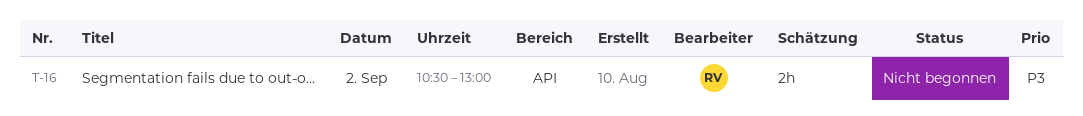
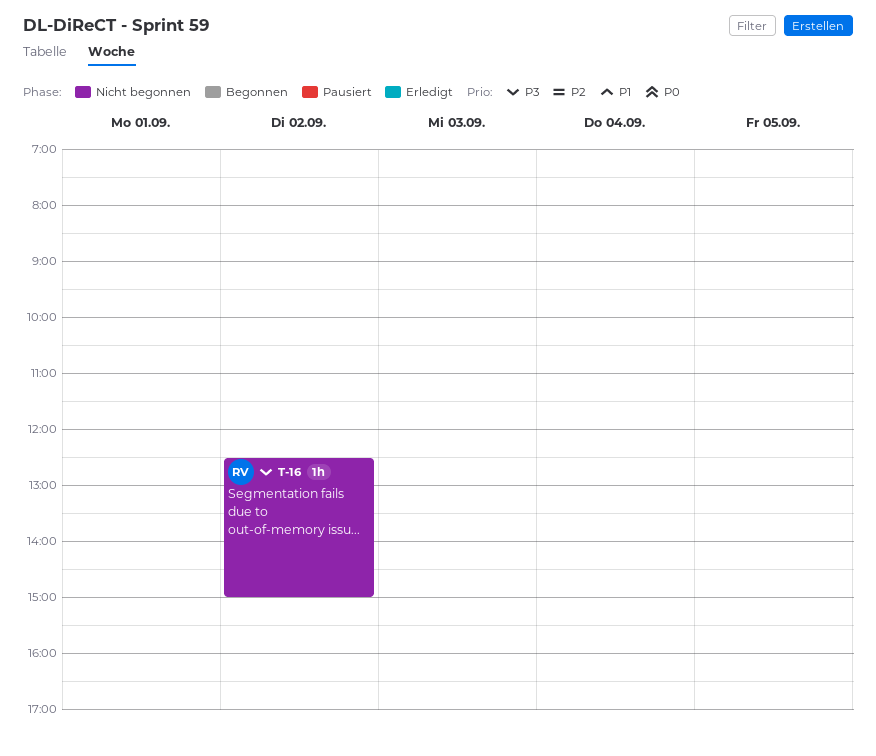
T-16, estimate: 2h -> 1h
T-16, begins: 10:30 -> 12:30
T-16, ends: 13:00 -> 15:00

